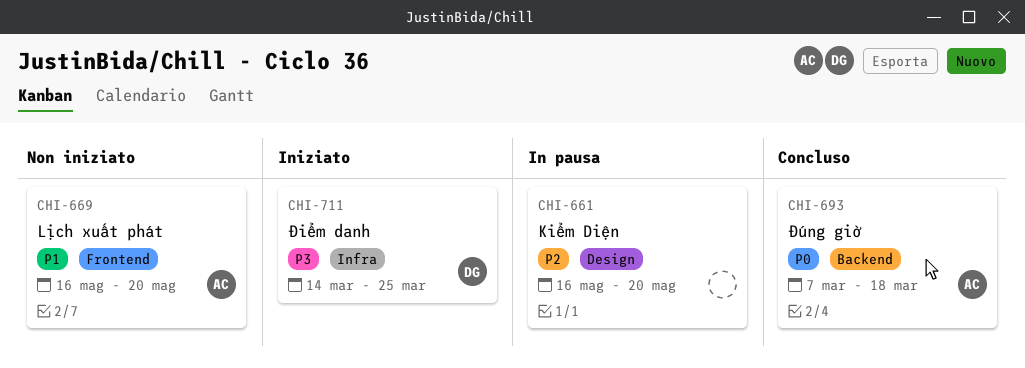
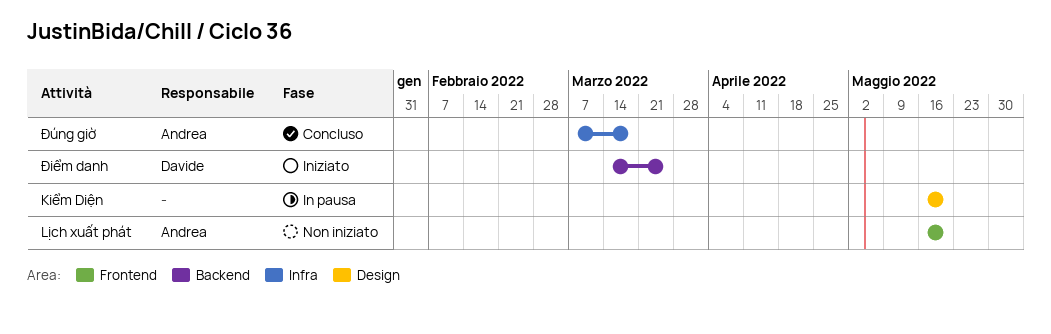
Điểm danh, label: Infra -> Backend
Đúng giờ, label: Backend -> Infra

